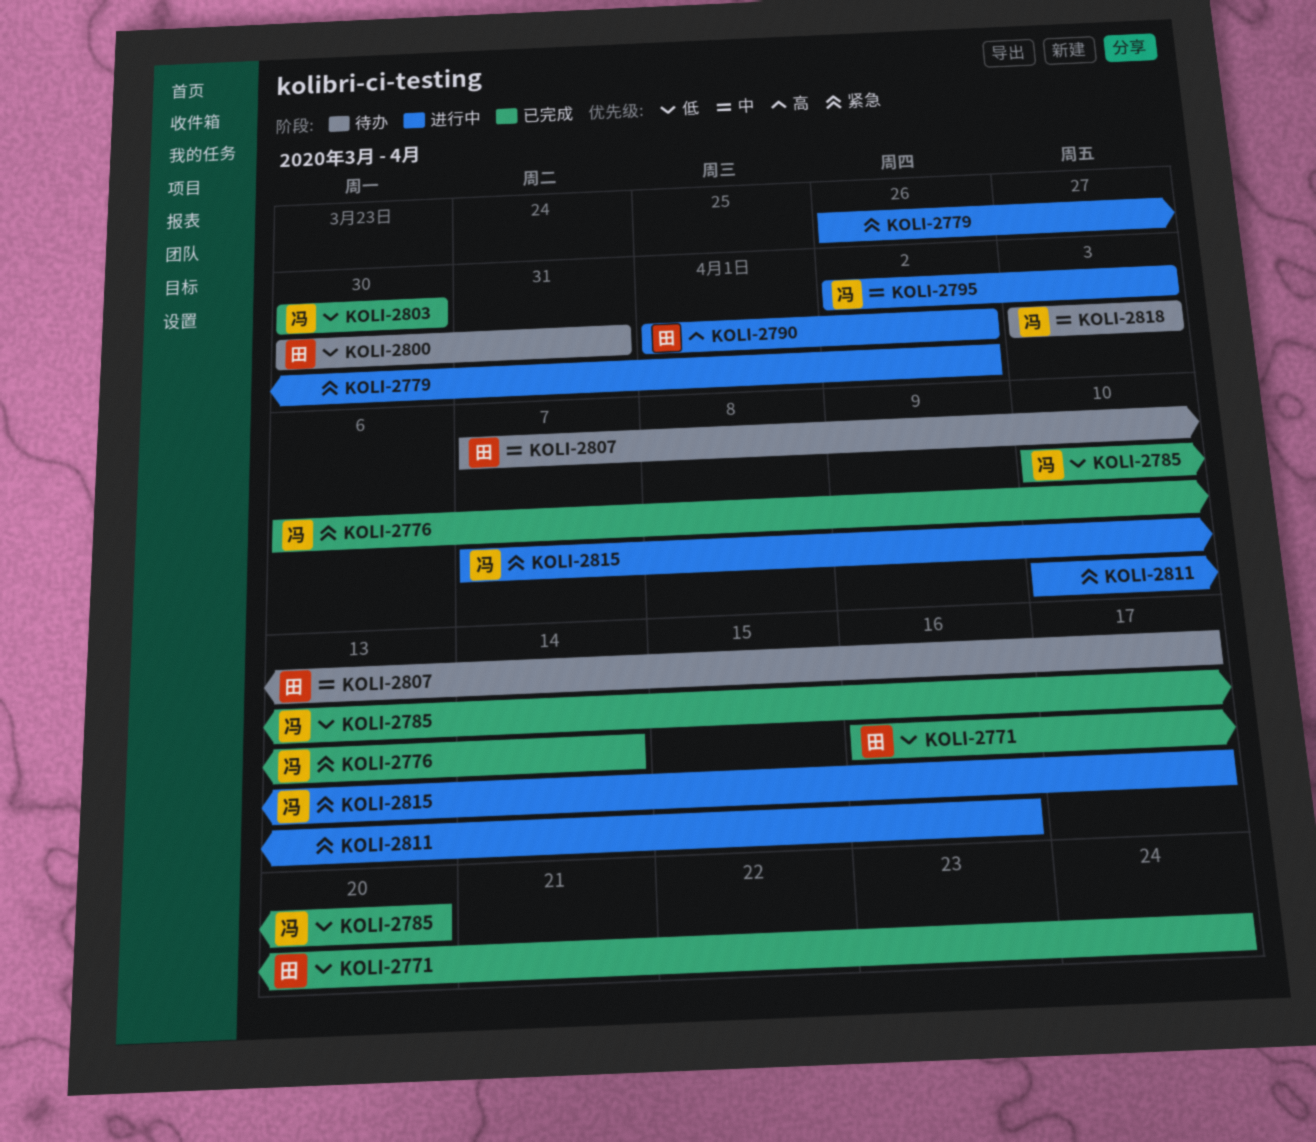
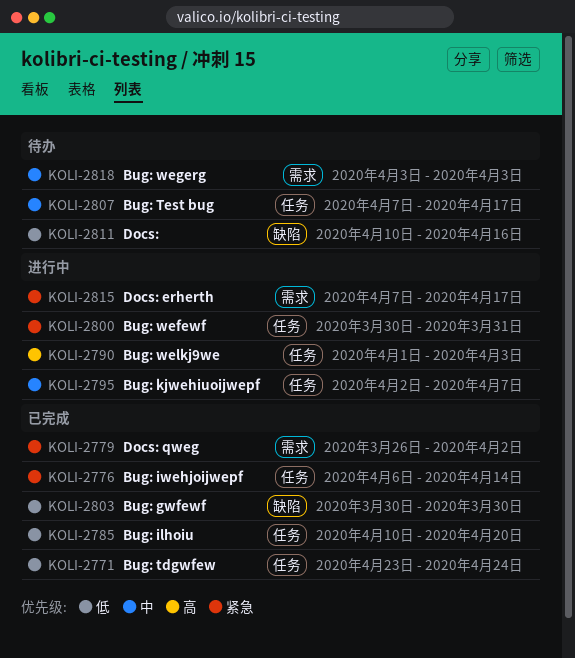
KOLI-2771, start: Apr 16 -> Apr 23
KOLI-2779, status: 进行中 -> 已完成
KOLI-2790, due: Apr 2 -> Apr 3
KOLI-2795, due: Apr 3 -> Apr 7
KOLI-2800, status: 待办 -> 进行中
KOLI-2800, priority: 低 -> 紧急
KOLI-2811, status: 进行中 -> 待办
KOLI-2811, priority: 紧急 -> 低

